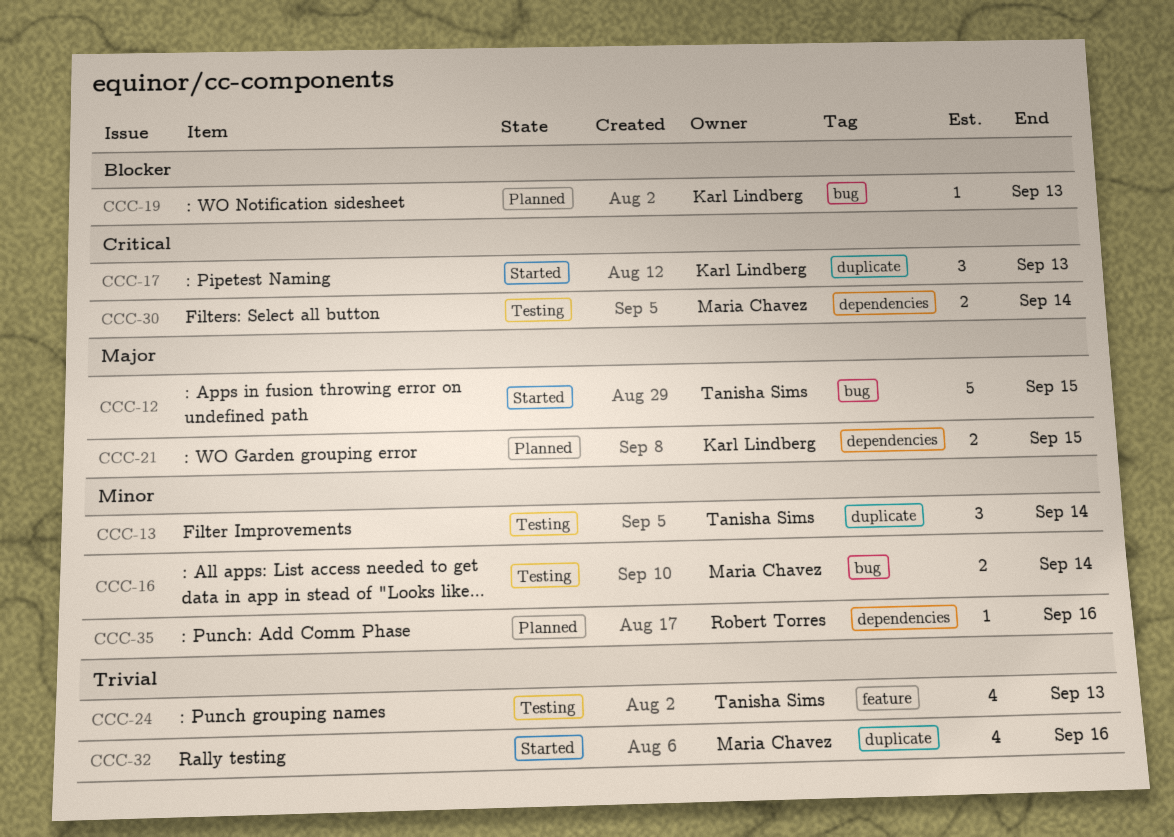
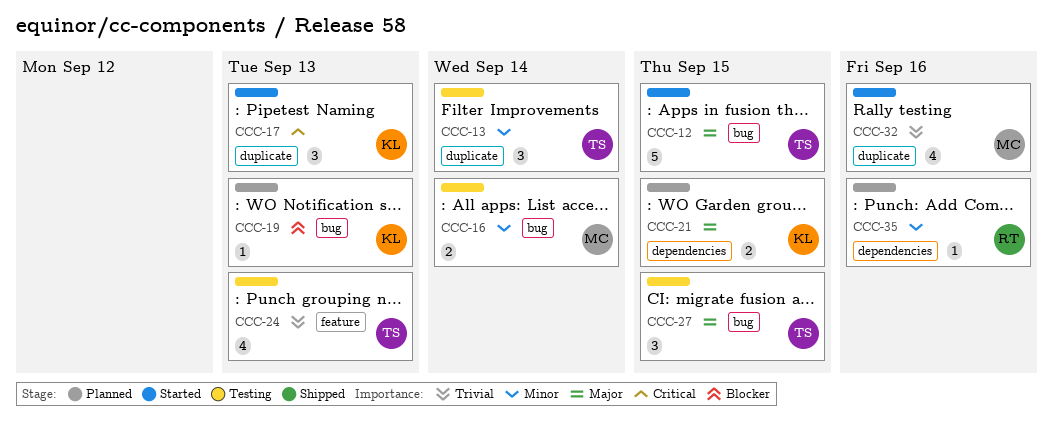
CCC-27: none -> present
CCC-30: present -> none

